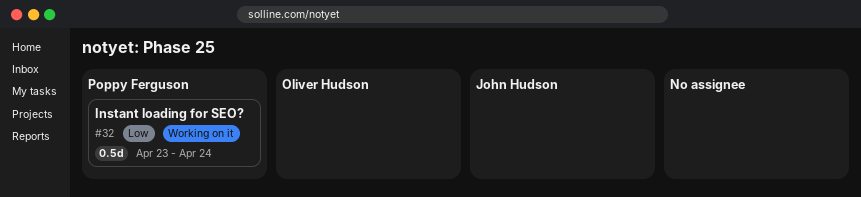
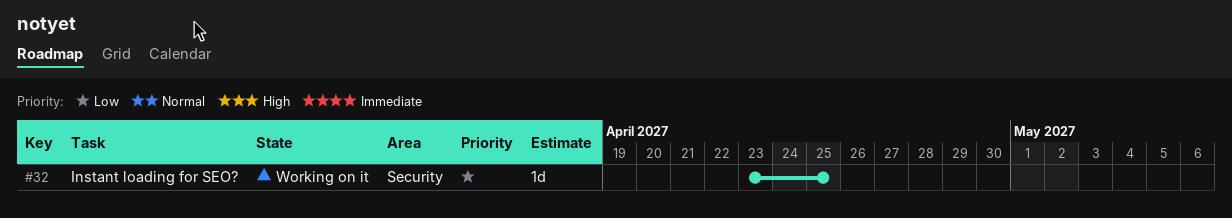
#32, estimate: 0.5d -> 1d
#32, due: Apr 24 -> Apr 25

